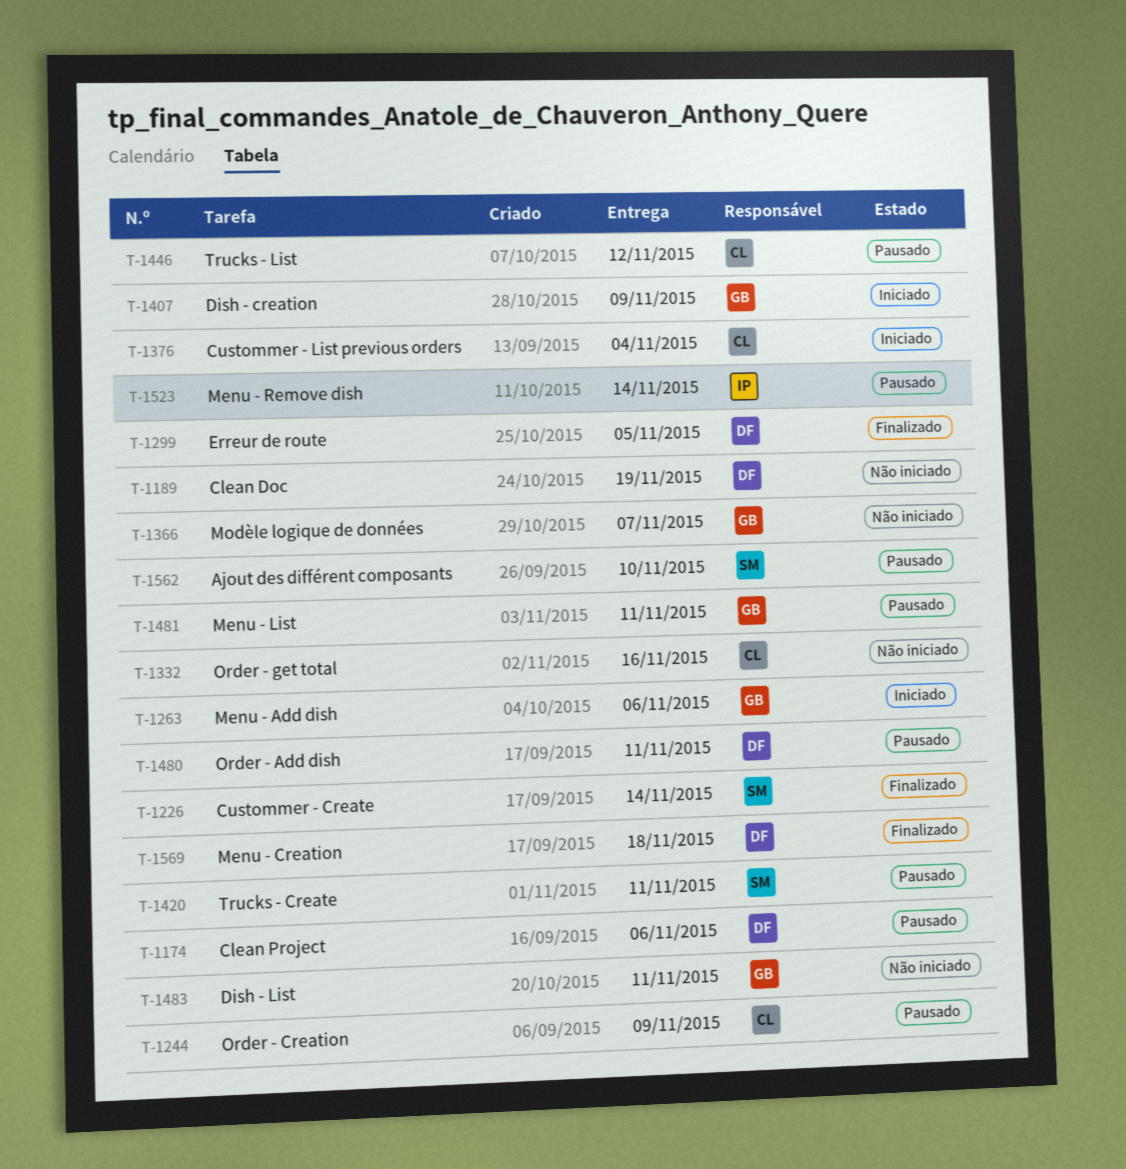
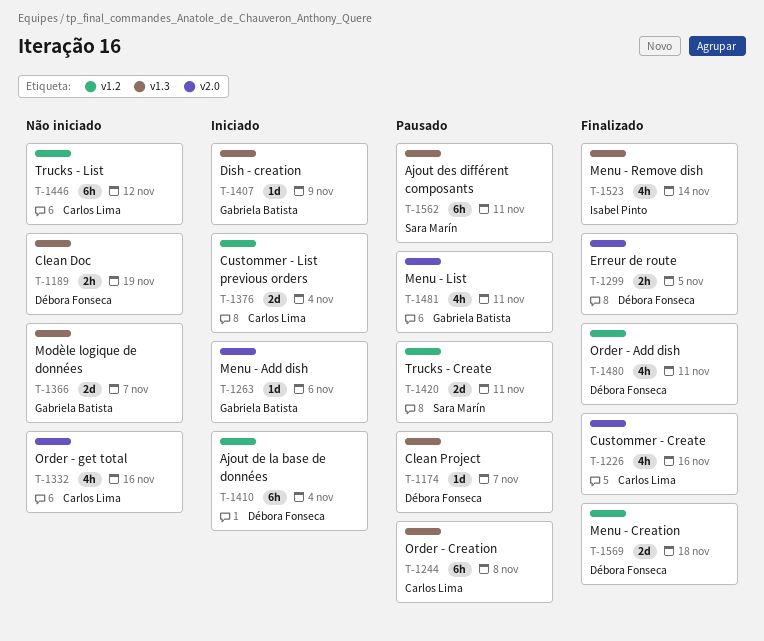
T-1174, due: Nov 6 -> Nov 7
T-1226, owner: Sara Marín -> Carlos Lima
T-1226, due: Nov 14 -> Nov 16
T-1244, due: Nov 9 -> Nov 8
T-1410: none -> present
T-1446, status: Pausado -> Não iniciado
T-1480, status: Pausado -> Finalizado
T-1483: present -> none
T-1523, status: Pausado -> Finalizado
T-1562, due: Nov 10 -> Nov 11

